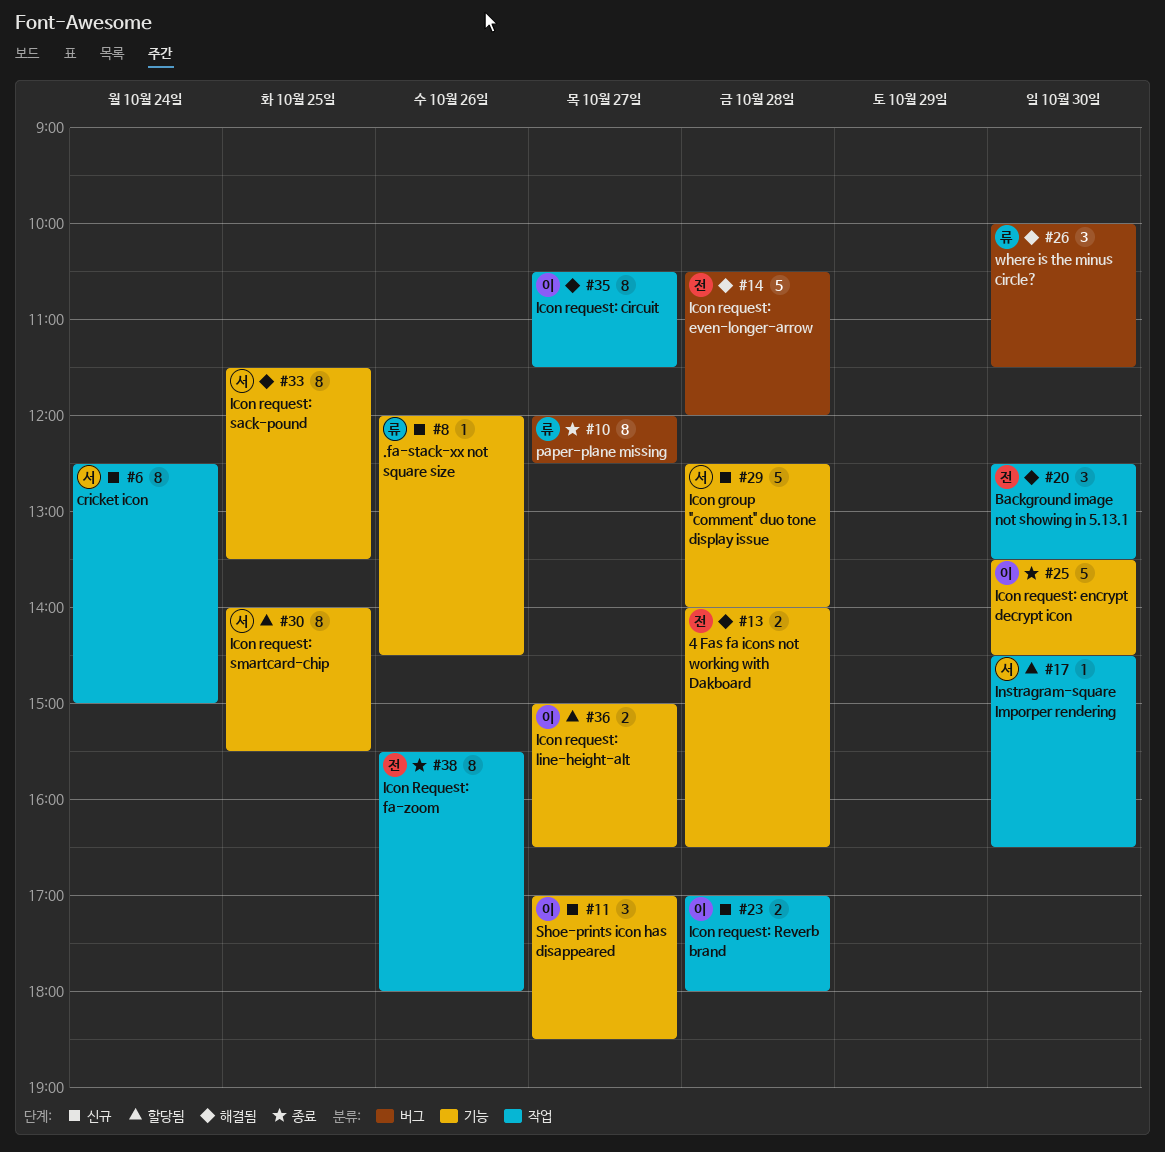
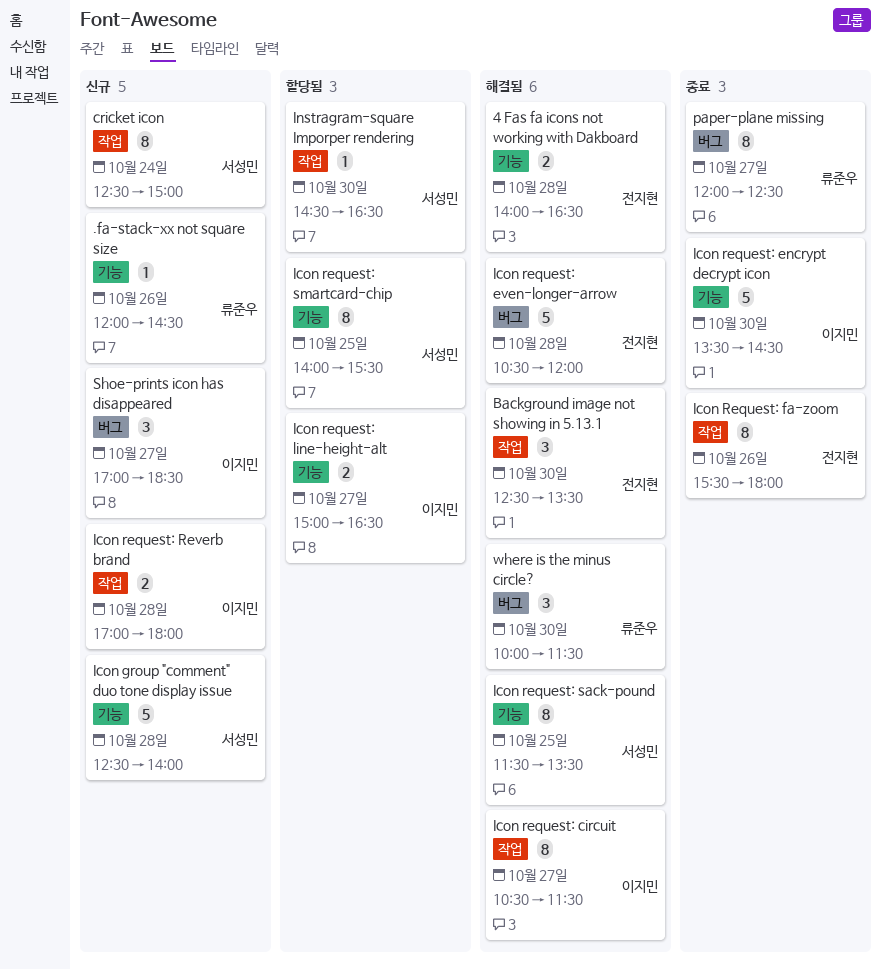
Shoe-prints icon has disappeared, label: 기능 -> 버그

